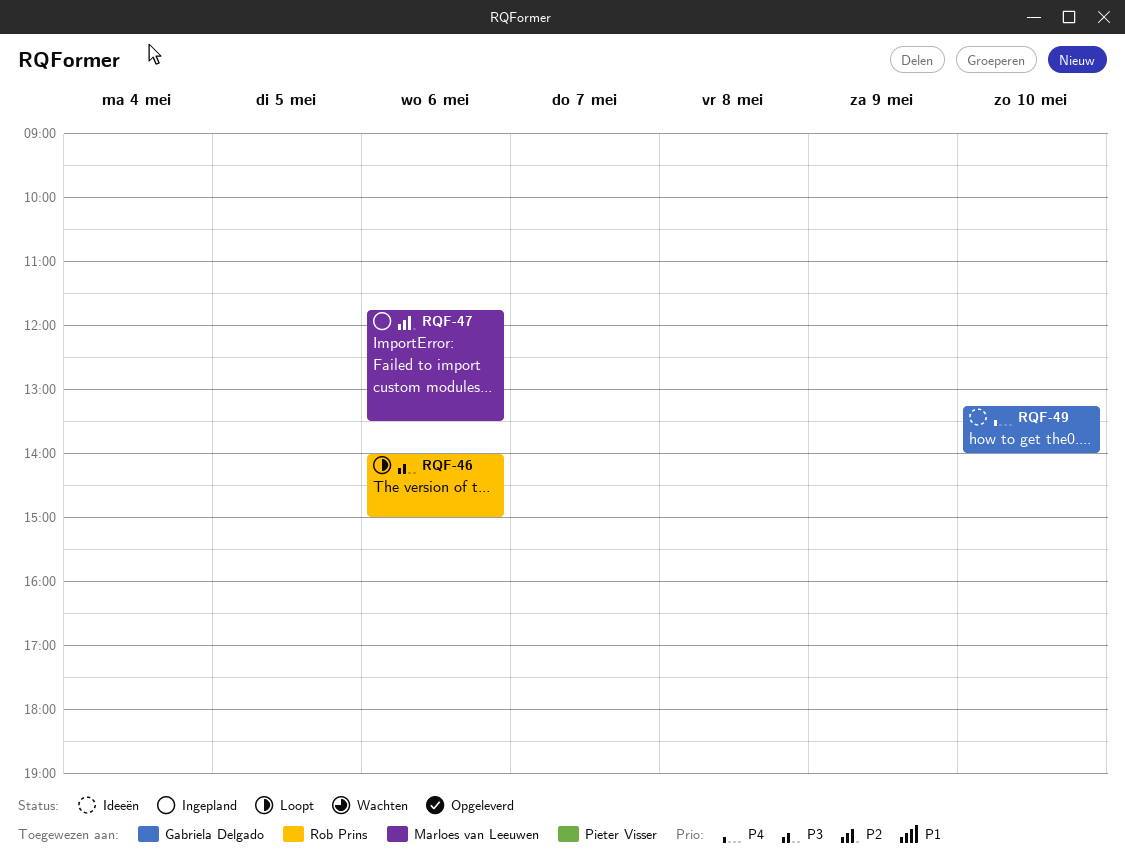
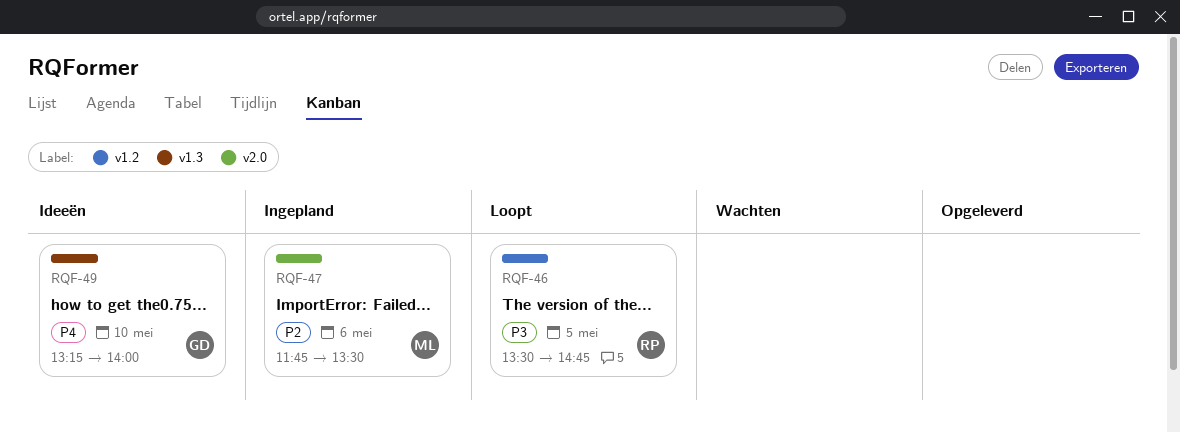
RQF-46, day: May 6 -> May 5
RQF-46, begins: 14:00 -> 13:30
RQF-46, ends: 15:00 -> 14:45

